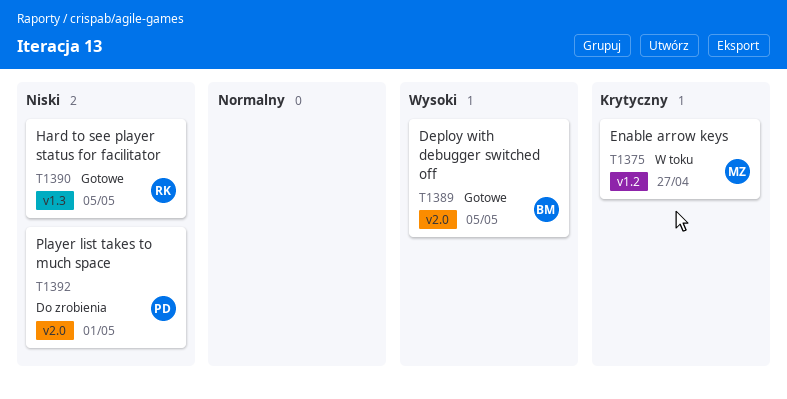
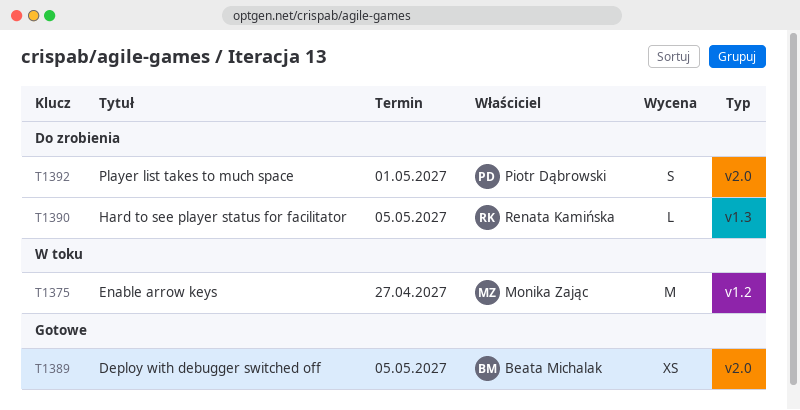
T1390, status: Gotowe -> Do zrobienia

